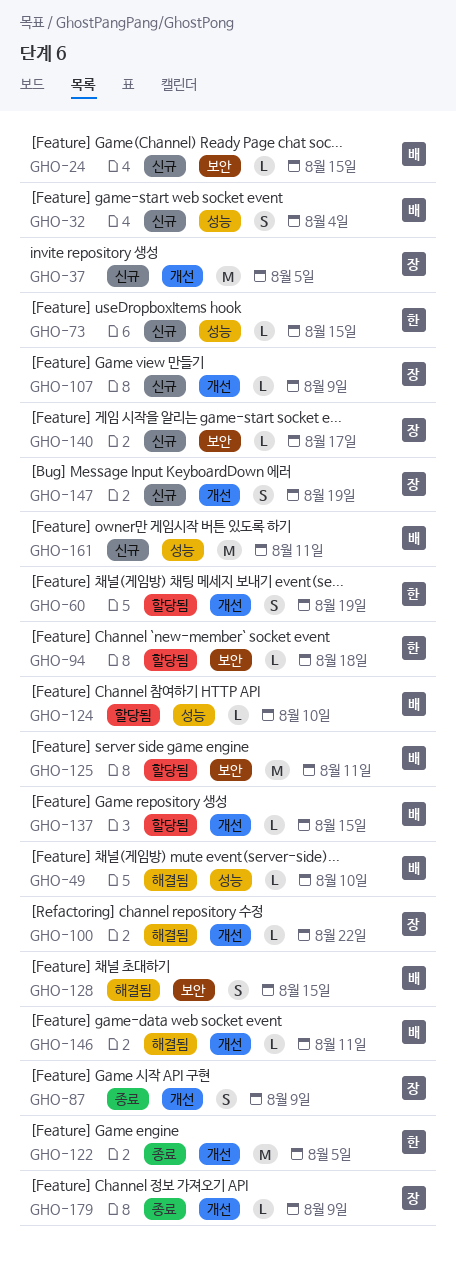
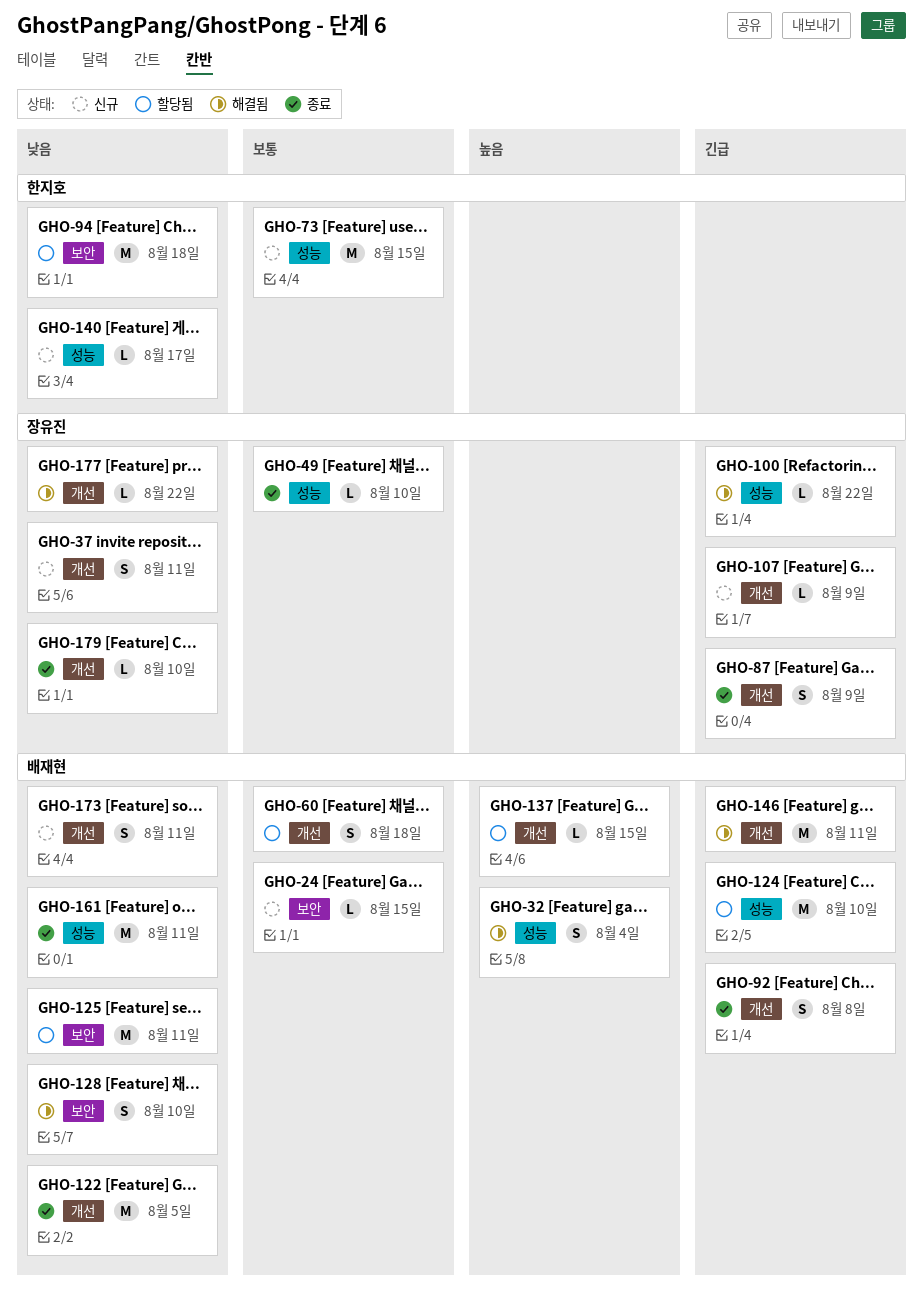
GHO-32, status: 신규 -> 해결됨
GHO-37, estimate: M -> S
GHO-37, due: Aug 5 -> Aug 11
GHO-49, status: 해결됨 -> 종료
GHO-49, owner: 배재현 -> 장유진
GHO-60, owner: 한지호 -> 배재현
GHO-60, due: Aug 19 -> Aug 18
GHO-73, estimate: L -> M
GHO-92: none -> present
GHO-94, estimate: L -> M
GHO-100, label: 개선 -> 성능
GHO-122, owner: 한지호 -> 배재현
GHO-124, estimate: L -> M
GHO-128, due: Aug 15 -> Aug 10
GHO-140, owner: 장유진 -> 한지호
GHO-140, label: 보안 -> 성능
GHO-146, estimate: L -> M
GHO-147: present -> none
GHO-161, status: 신규 -> 종료
GHO-173: none -> present
GHO-177: none -> present
GHO-179, due: Aug 9 -> Aug 10

